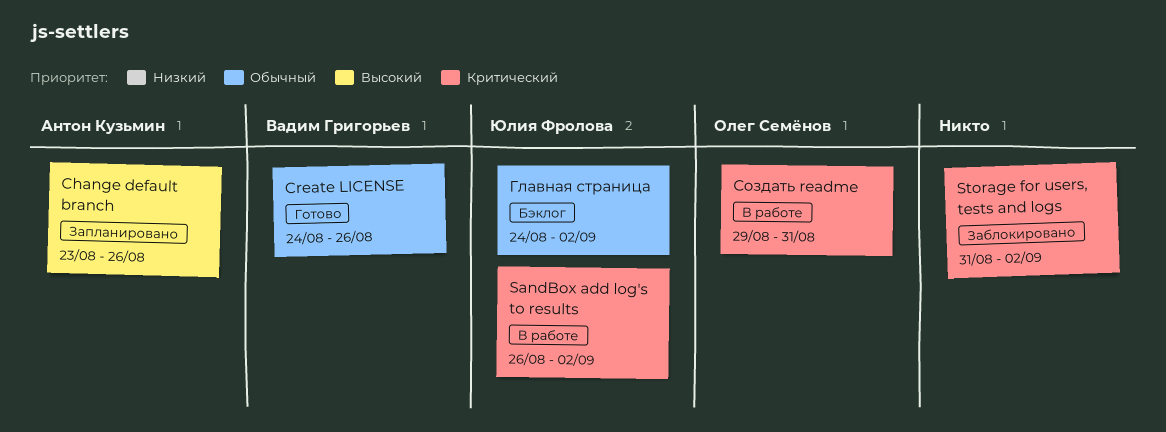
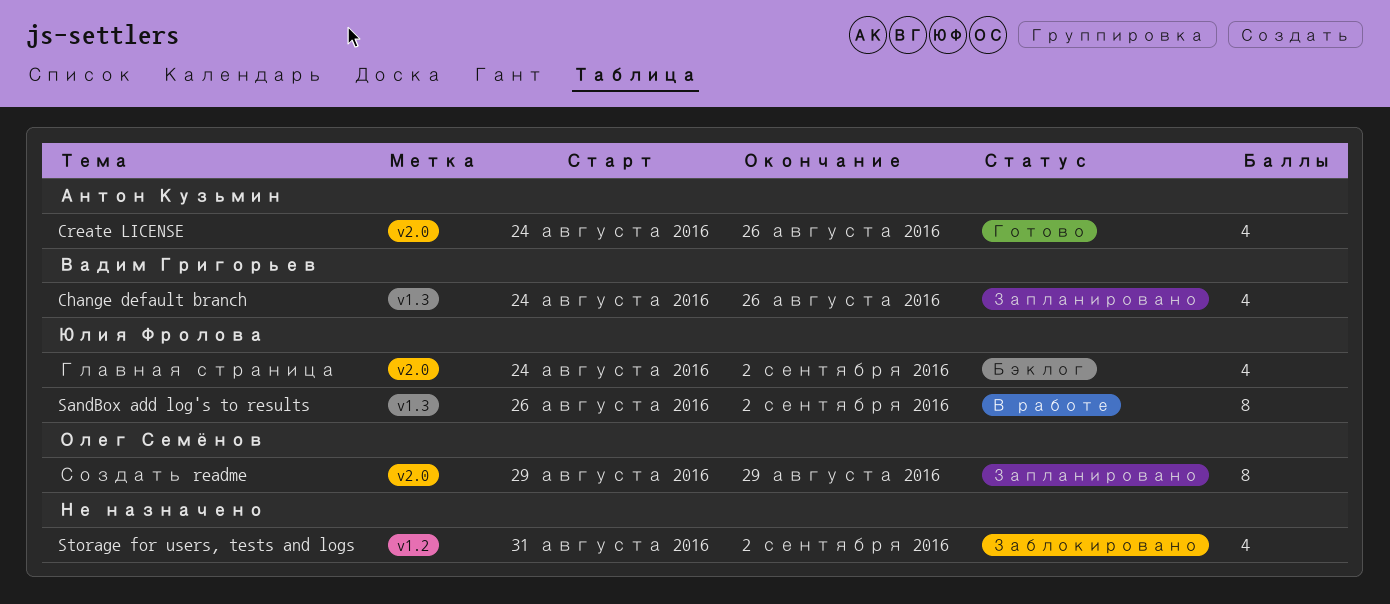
Change default branch, owner: Антон Кузьмин -> Вадим Григорьев
Change default branch, start: Aug 23 -> Aug 24
Create LICENSE, owner: Вадим Григорьев -> Антон Кузьмин
Создать readme, status: В работе -> Запланировано
Создать readme, due: Aug 31 -> Aug 29

